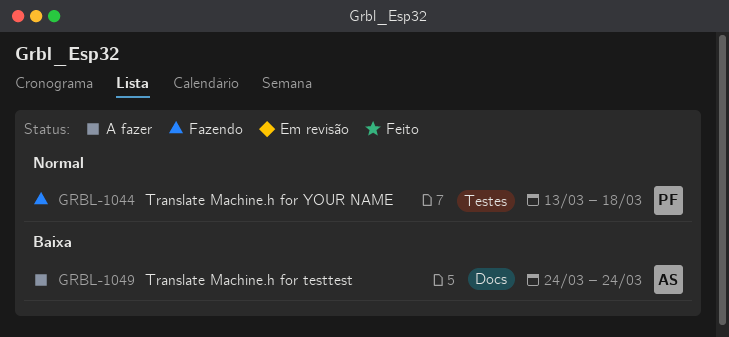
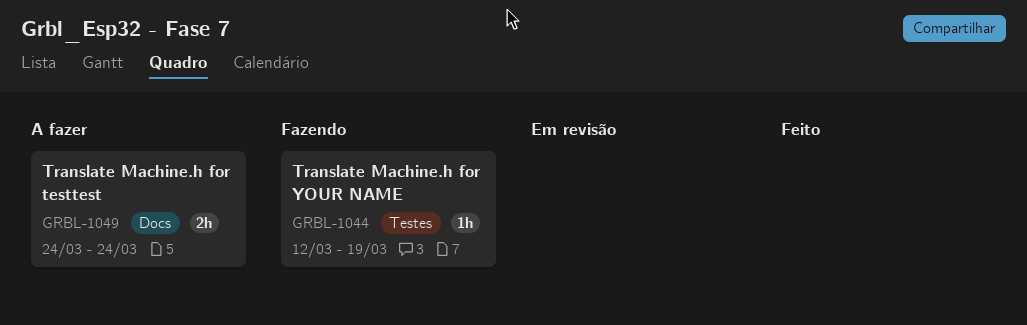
GRBL-1044, start: Mar 13 -> Mar 12
GRBL-1044, due: Mar 18 -> Mar 19

